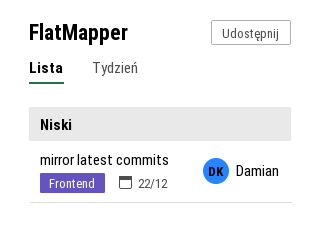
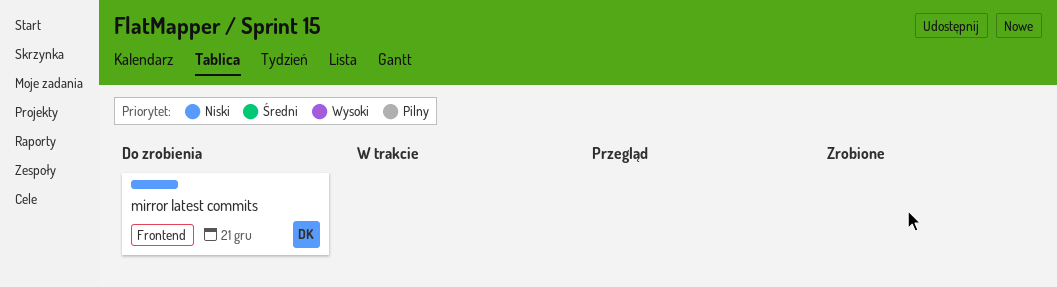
mirror latest commits, due: Dec 22 -> Dec 21

